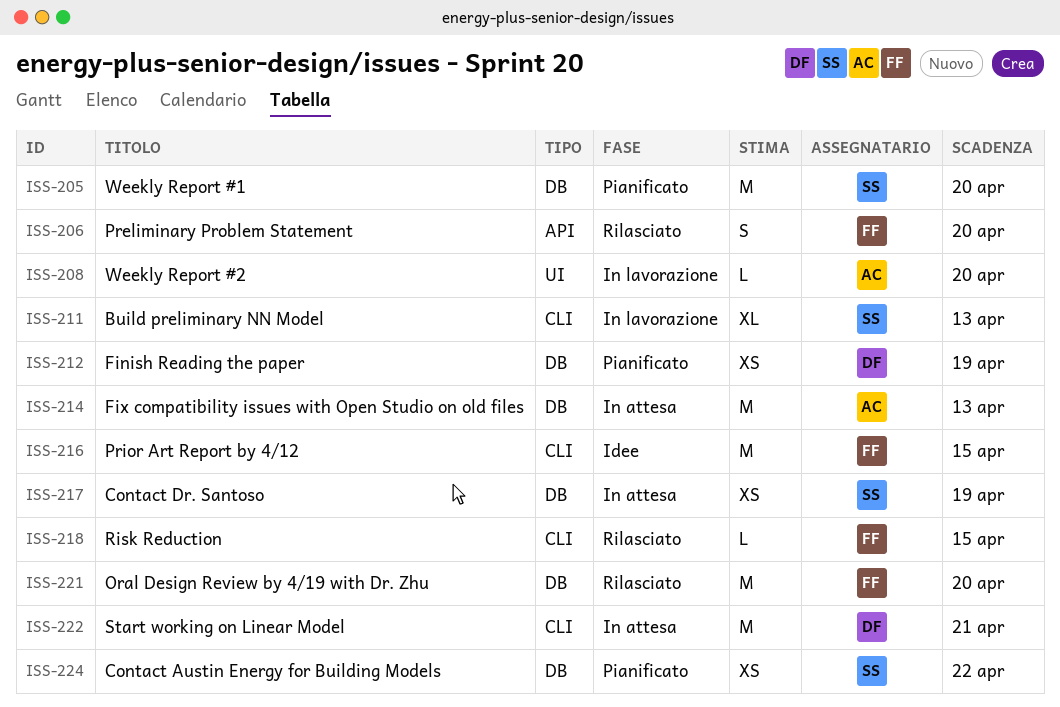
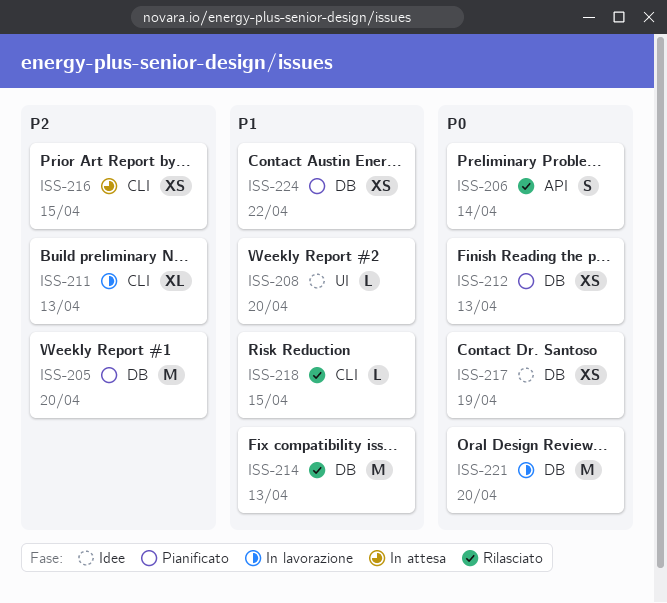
ISS-206, due: Apr 20 -> Apr 14
ISS-208, status: In lavorazione -> Idee
ISS-212, due: Apr 19 -> Apr 13
ISS-214, status: In attesa -> Rilasciato
ISS-216, status: Idee -> In attesa
ISS-216, estimate: M -> XS
ISS-217, status: In attesa -> Idee
ISS-221, status: Rilasciato -> In lavorazione
ISS-222: present -> none

